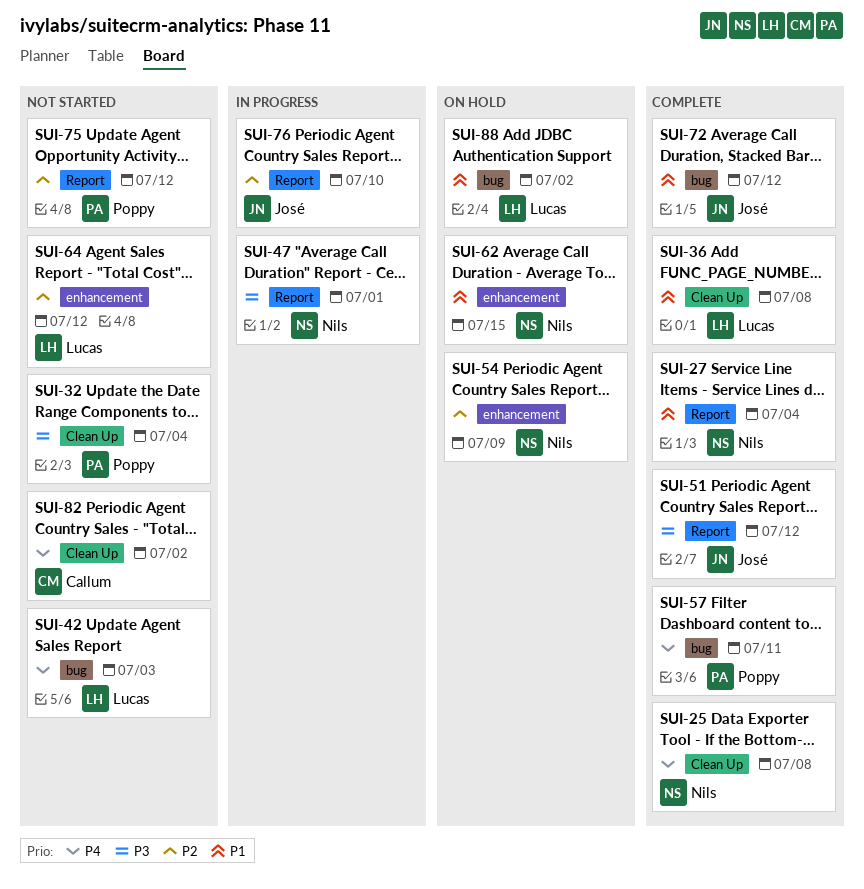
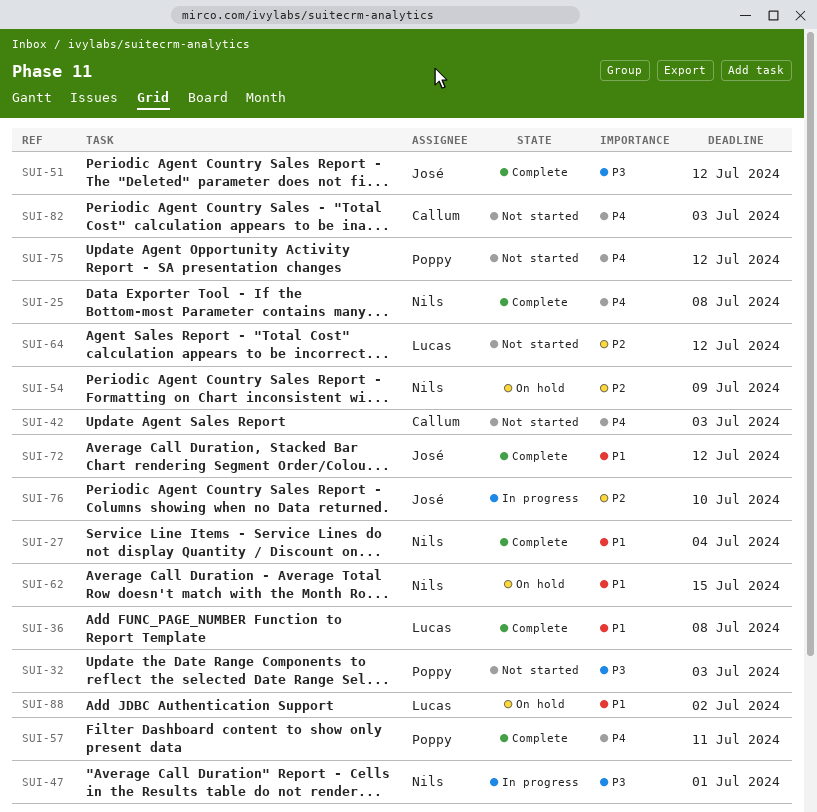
SUI-32, due: Jul 4 -> Jul 3
SUI-42, owner: Lucas -> Callum
SUI-75, priority: P2 -> P4
SUI-82, due: Jul 2 -> Jul 3

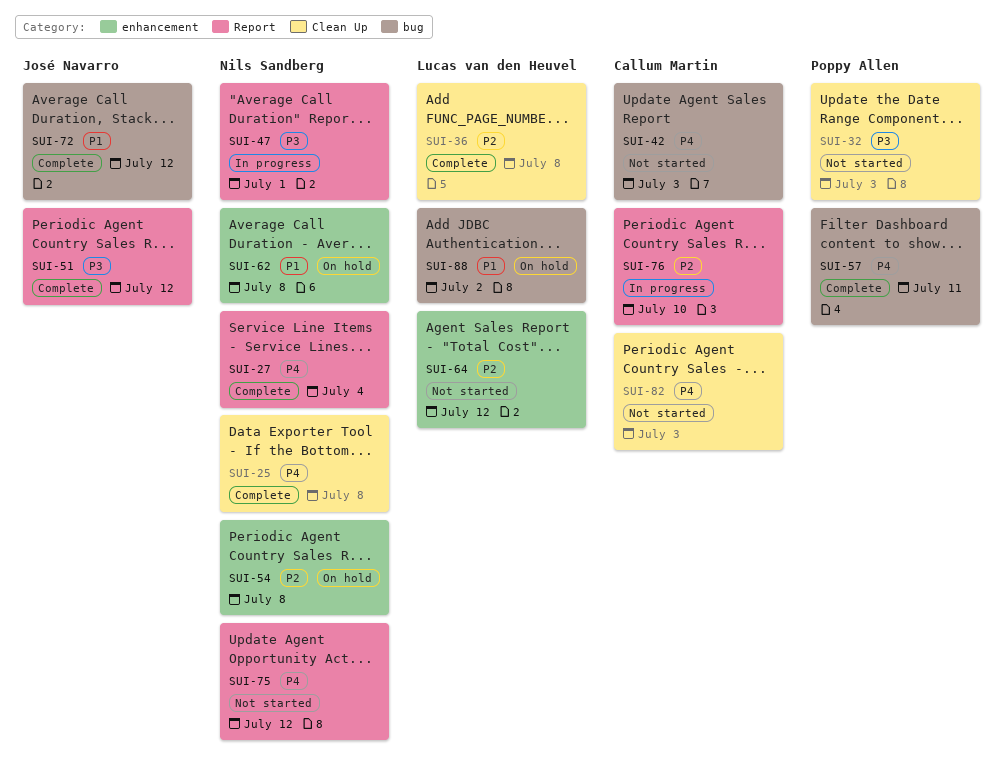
SUI-27, priority: P1 -> P4
SUI-36, priority: P1 -> P2
SUI-54, due: Jul 9 -> Jul 8
SUI-62, due: Jul 15 -> Jul 8
SUI-75, owner: Poppy Allen -> Nils Sandberg
SUI-76, owner: José Navarro -> Callum Martin

